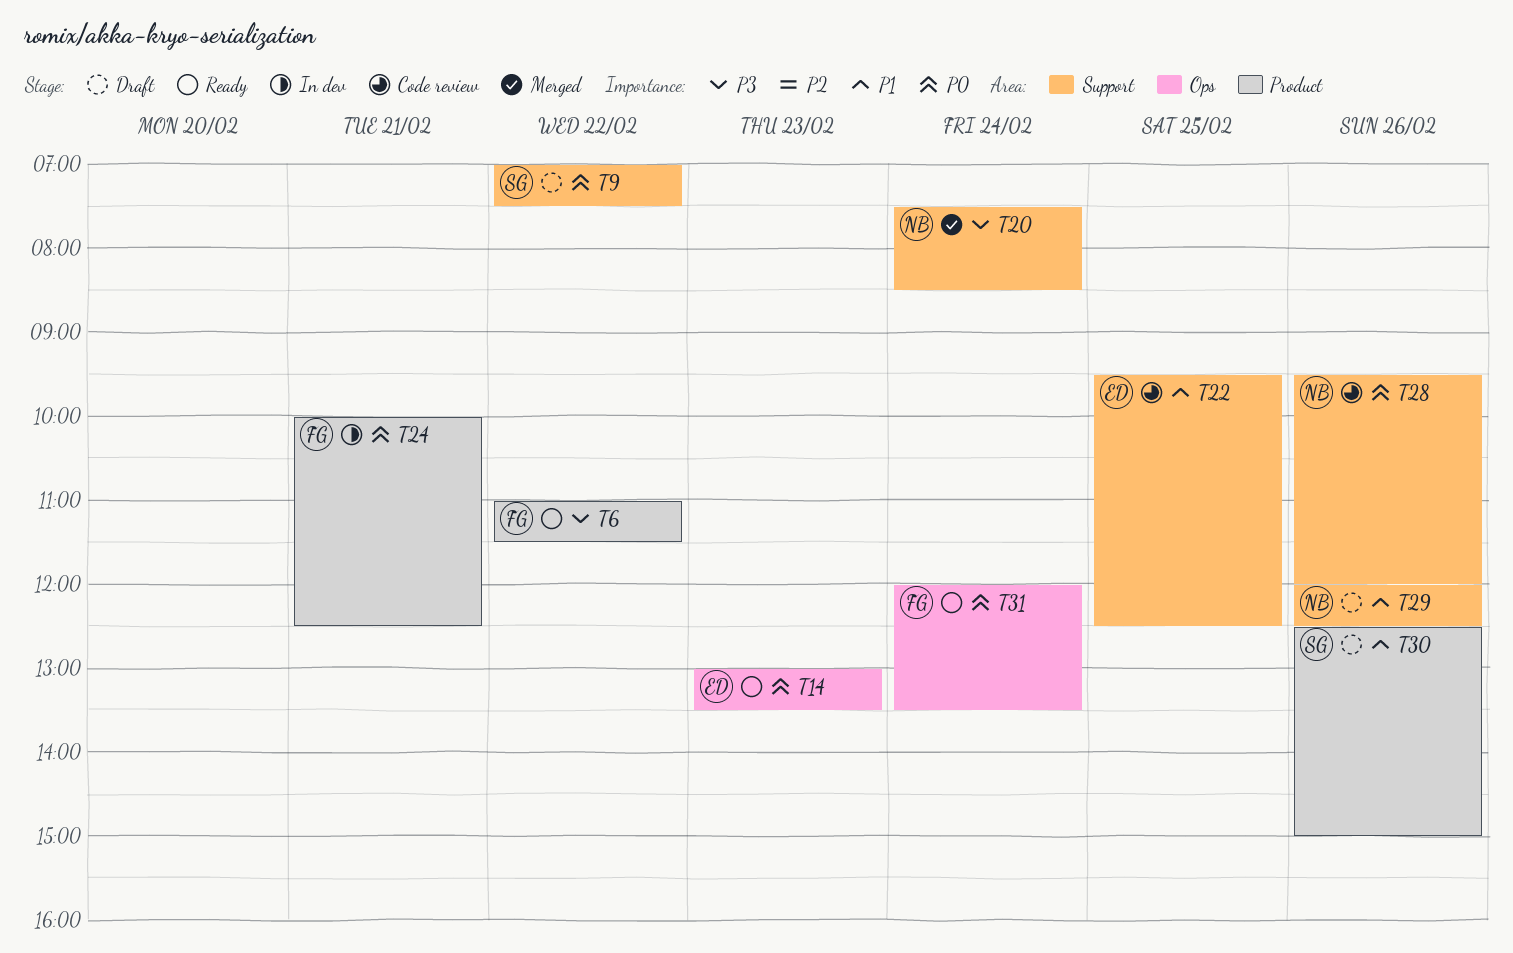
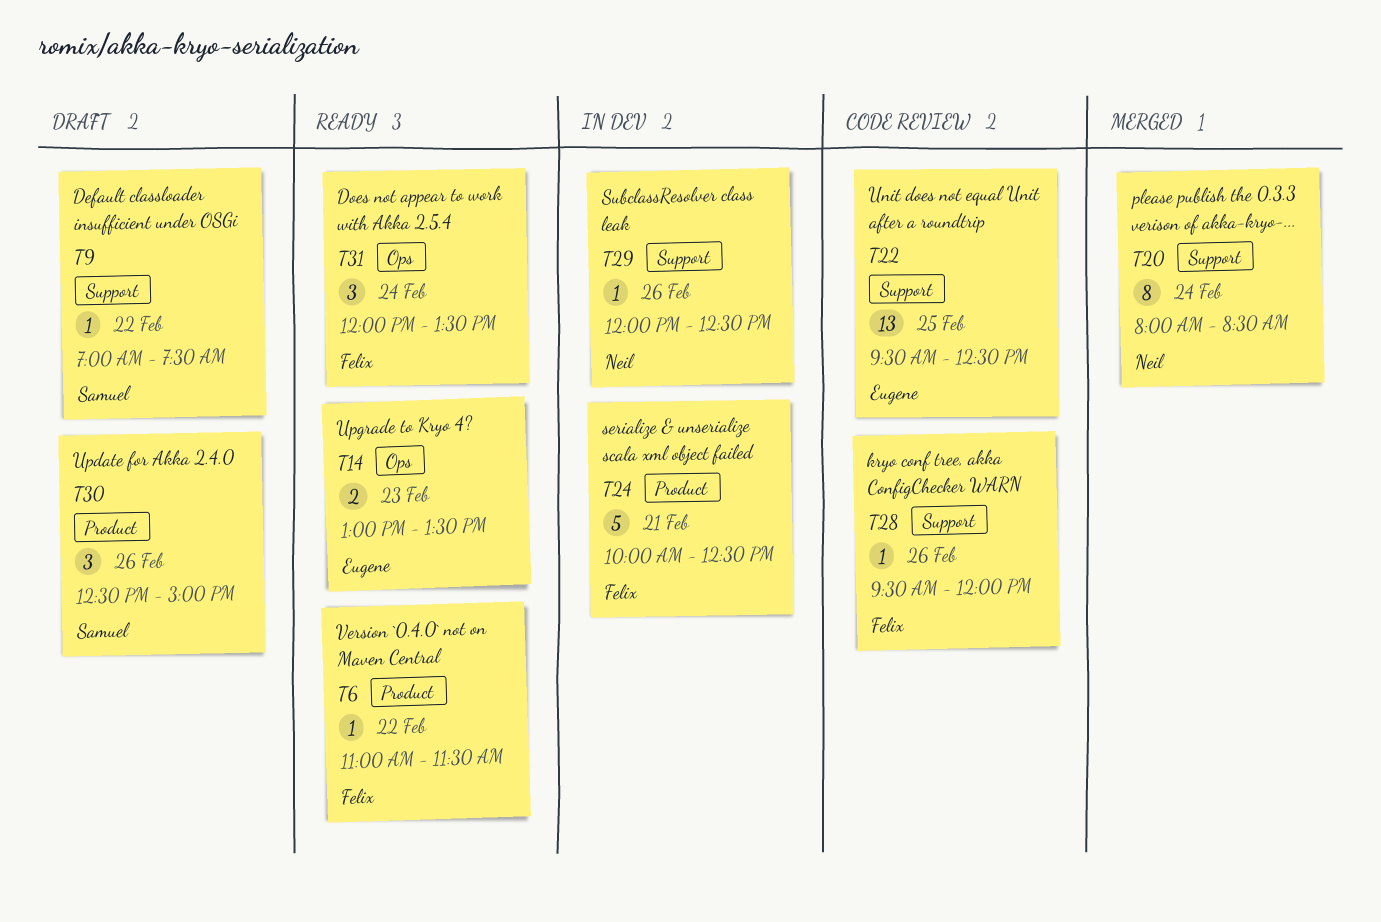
T20, begins: 07:30 -> 08:00
T28, owner: Neil -> Felix
T29, status: Draft -> In dev

